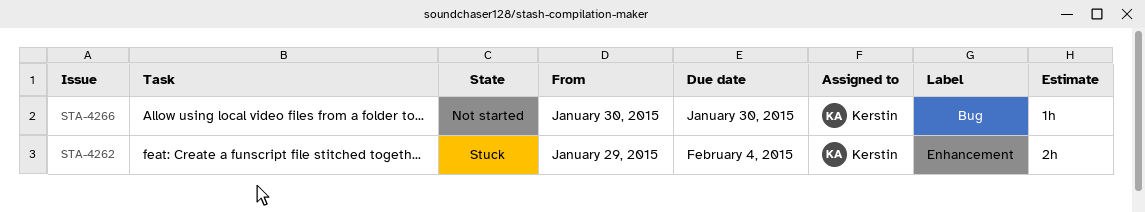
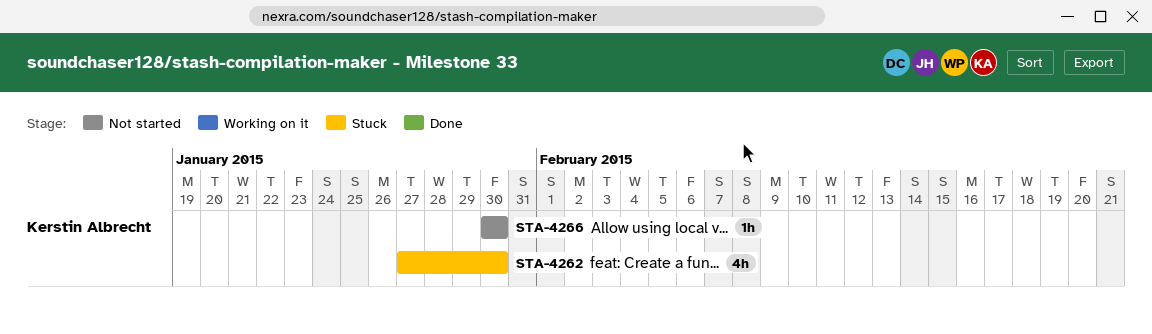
STA-4262, estimate: 2h -> 4h
STA-4262, start: Jan 29 -> Jan 27
STA-4262, due: Feb 4 -> Jan 30

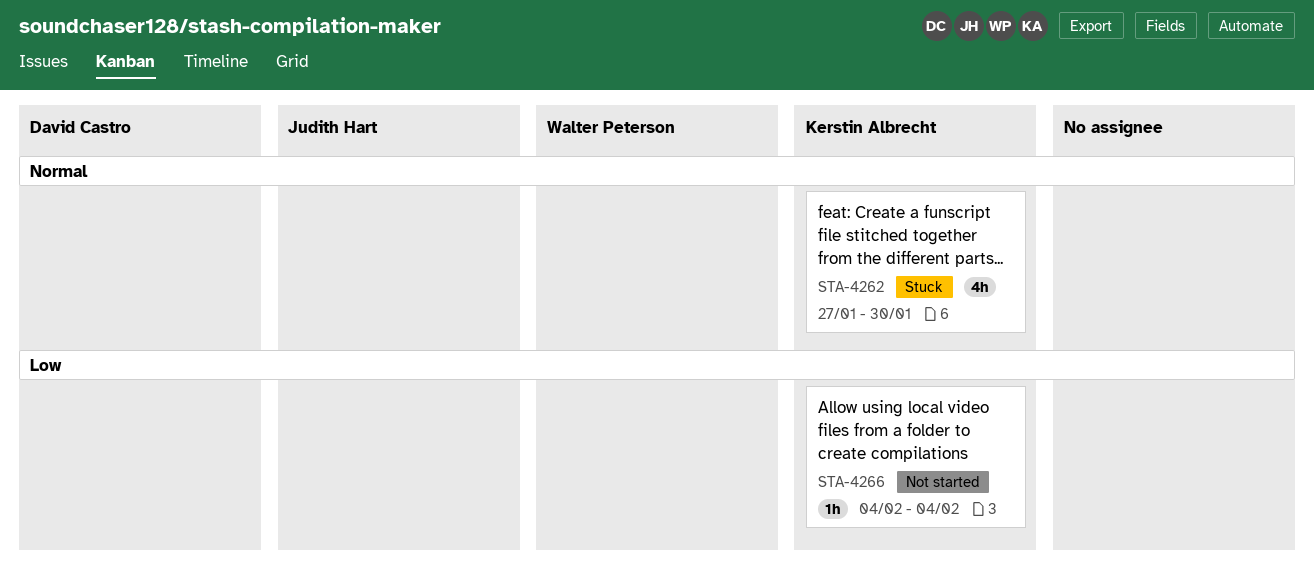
STA-4266, start: Jan 30 -> Feb 4
STA-4266, due: Jan 30 -> Feb 4

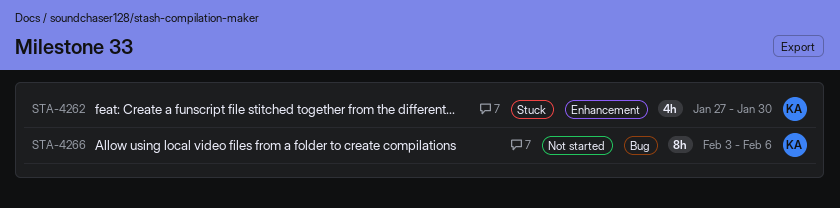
STA-4266, estimate: 1h -> 8h
STA-4266, start: Feb 4 -> Feb 3
STA-4266, due: Feb 4 -> Feb 6

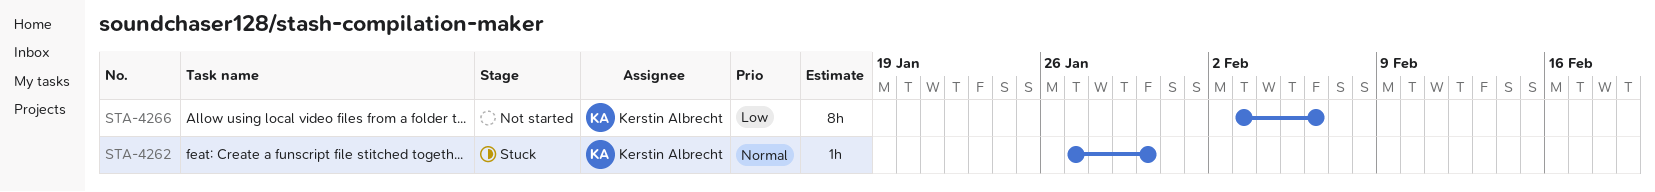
STA-4262, estimate: 4h -> 1h

